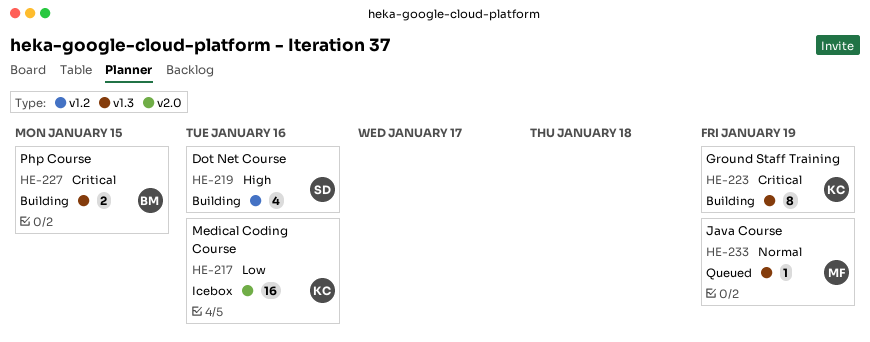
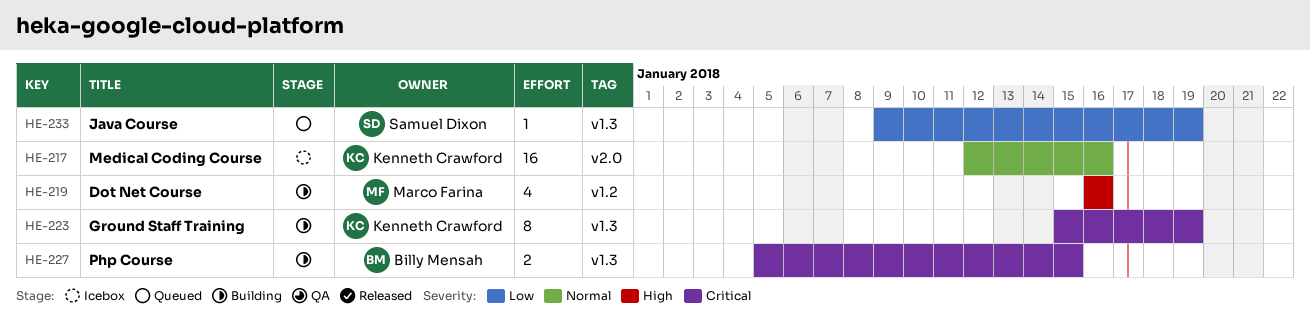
HE-217, priority: Low -> Normal
HE-219, owner: Samuel Dixon -> Marco Farina
HE-233, owner: Marco Farina -> Samuel Dixon
HE-233, priority: Normal -> Low

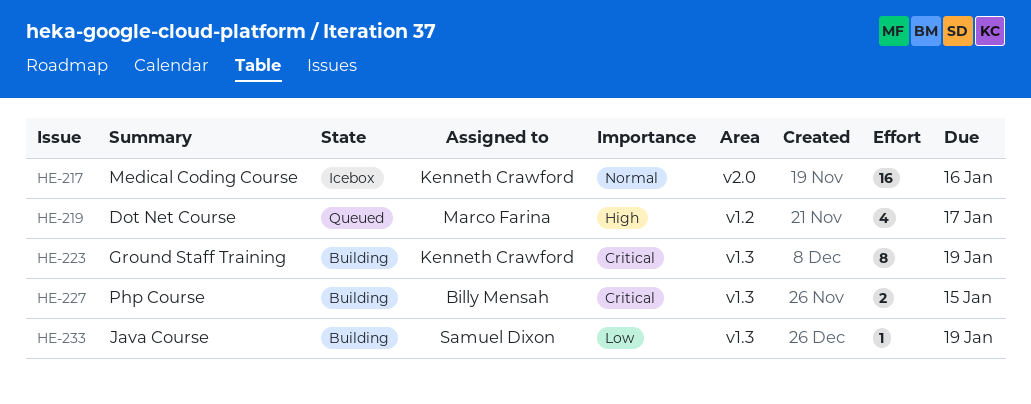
HE-219, status: Building -> Queued
HE-219, due: Jan 16 -> Jan 17
HE-233, status: Queued -> Building

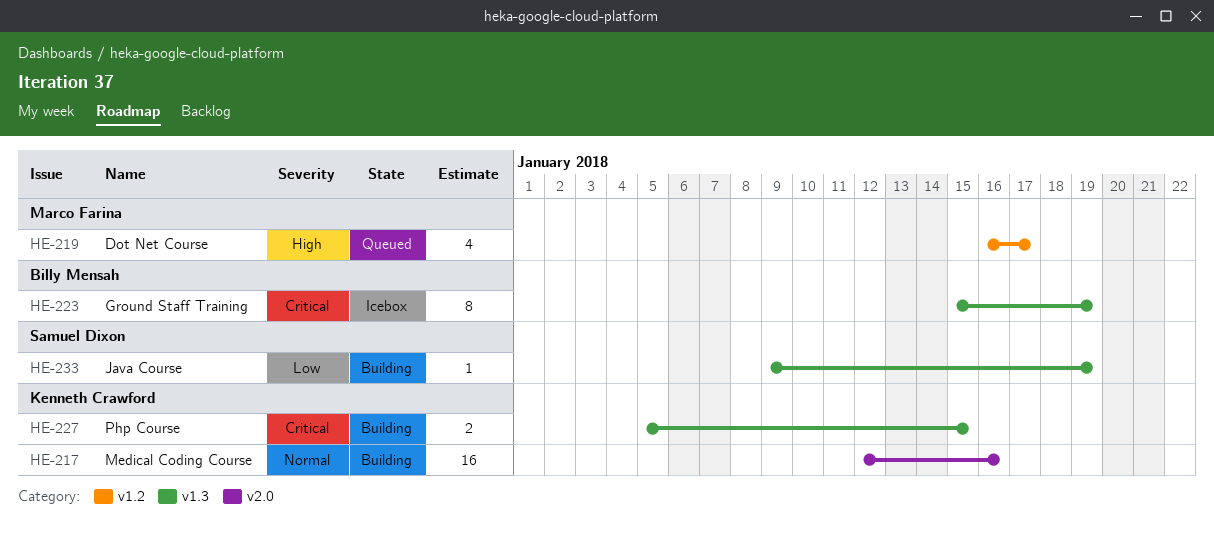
HE-217, status: Icebox -> Building
HE-223, status: Building -> Icebox
HE-223, owner: Kenneth Crawford -> Billy Mensah
HE-227, owner: Billy Mensah -> Kenneth Crawford

